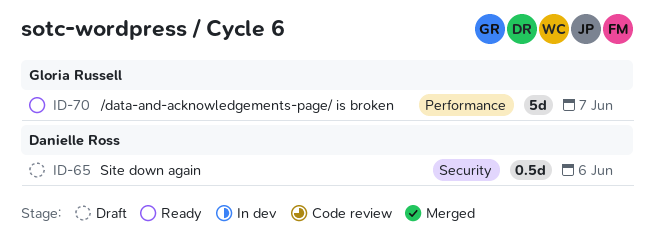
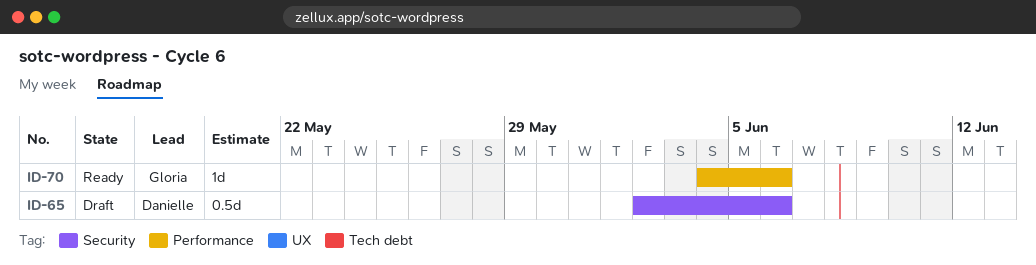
ID-70, estimate: 5d -> 1d
ID-70, due: Jun 7 -> Jun 6

